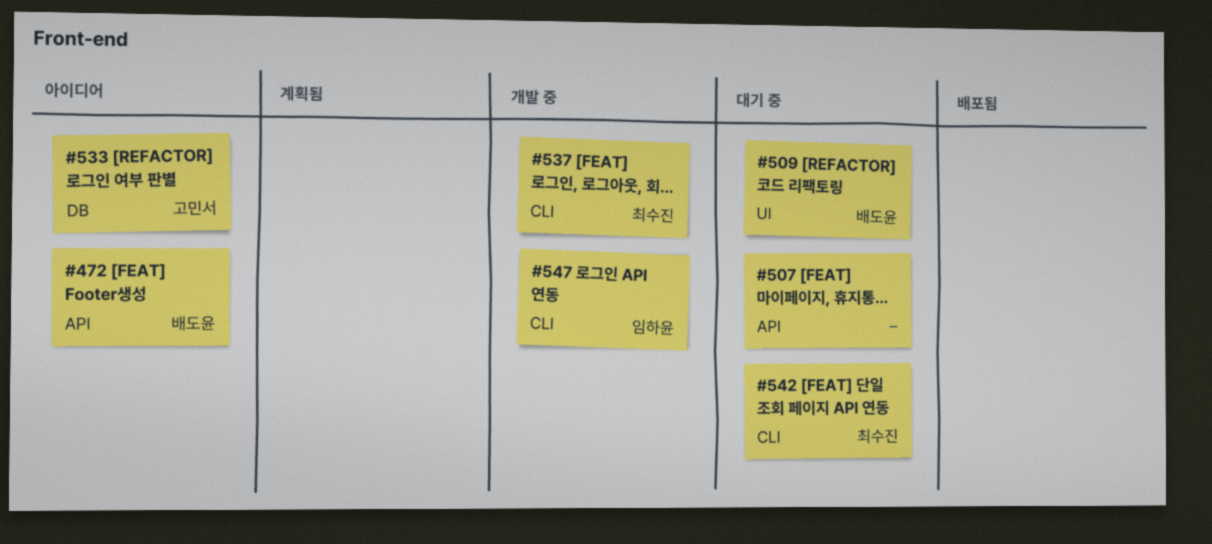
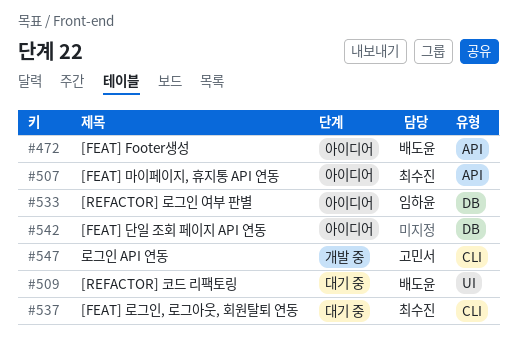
#507, status: 대기 중 -> 아이디어
#507, owner: none -> 최수진
#533, owner: 고민서 -> 임하윤
#537, status: 개발 중 -> 대기 중
#542, status: 대기 중 -> 아이디어
#542, owner: 최수진 -> none
#542, label: CLI -> DB
#547, owner: 임하윤 -> 고민서

